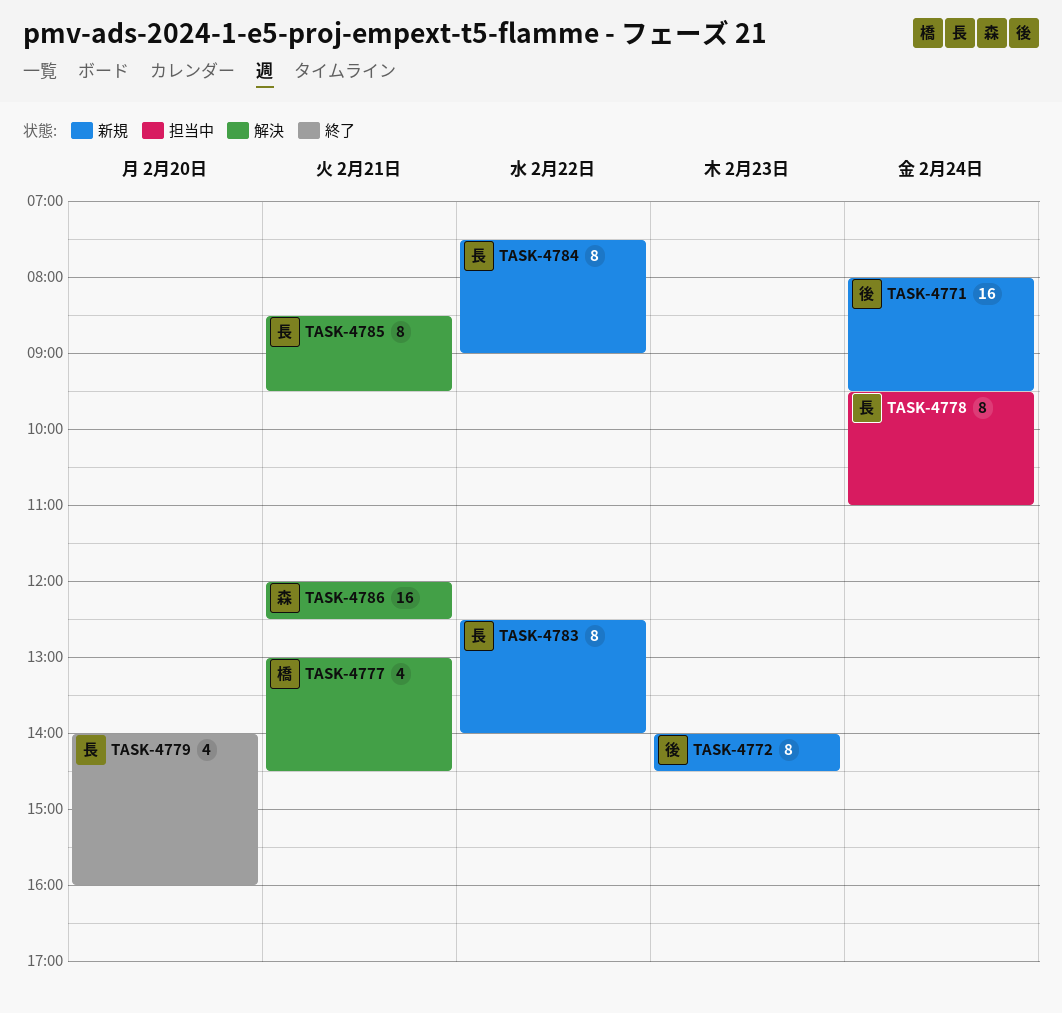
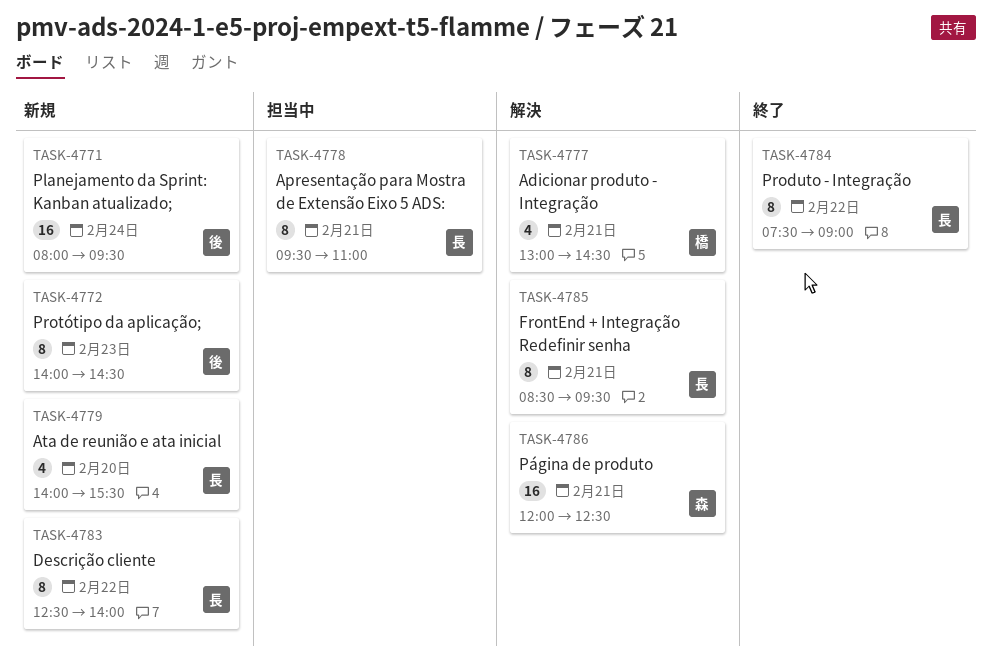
TASK-4778, day: Feb 24 -> Feb 21
TASK-4779, status: 終了 -> 新規
TASK-4779, ends: 16:00 -> 15:30
TASK-4784, status: 新規 -> 終了

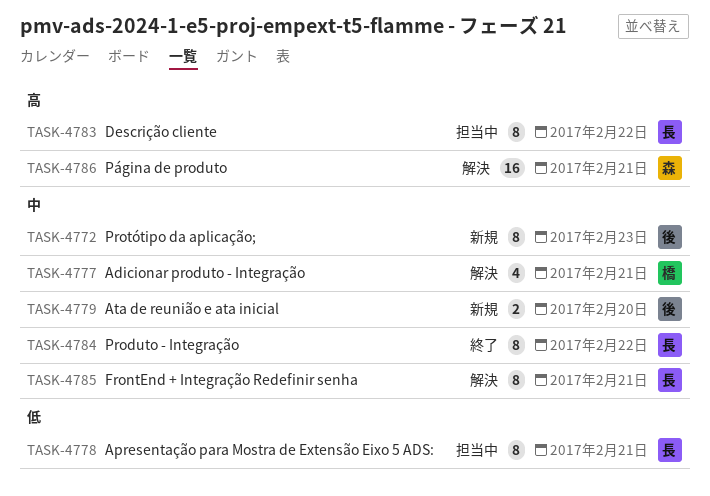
TASK-4771: present -> none
TASK-4779, owner: 長 -> 後
TASK-4779, estimate: 4 -> 2
TASK-4783, status: 新規 -> 担当中

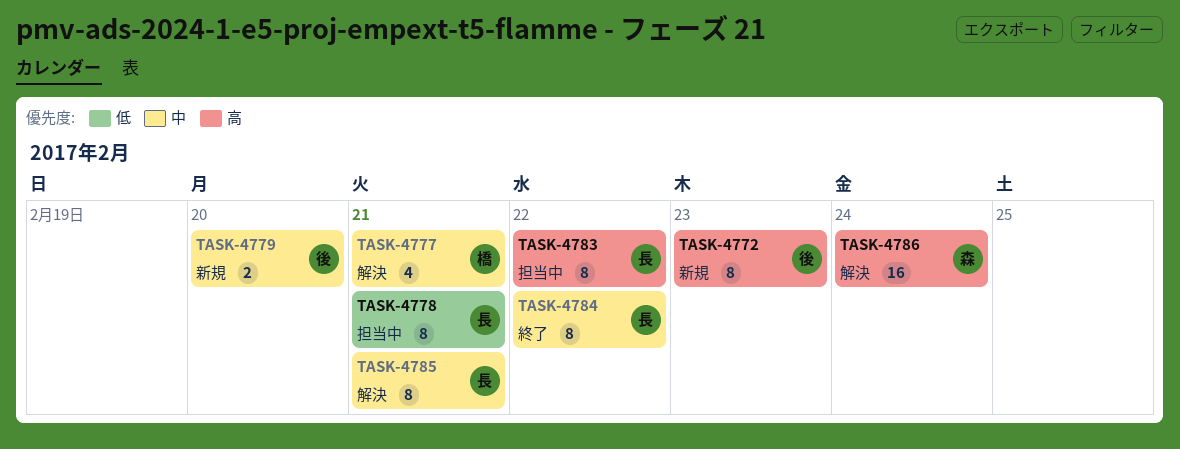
TASK-4772, priority: 中 -> 高
TASK-4786, day: Feb 21 -> Feb 24

